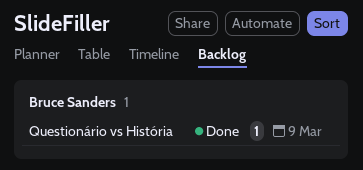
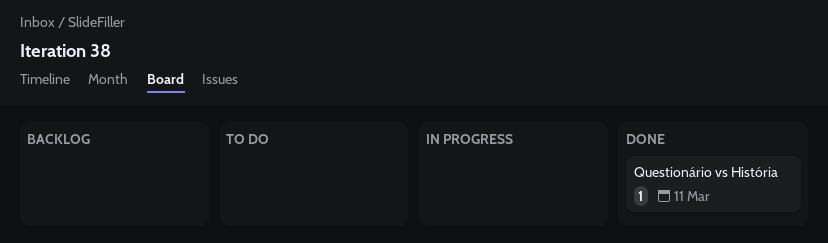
Questionário vs História, due: Mar 9 -> Mar 11

